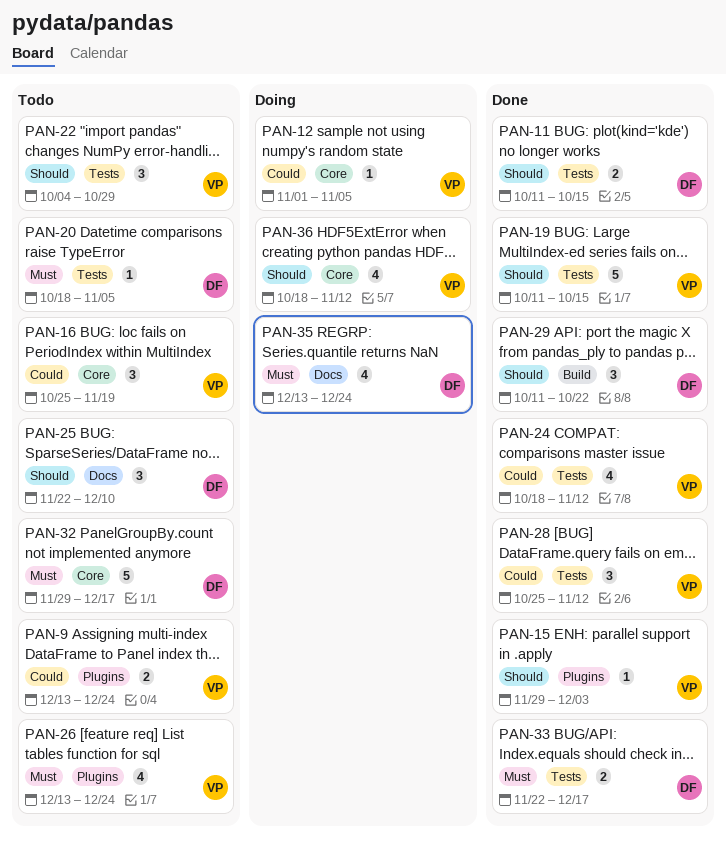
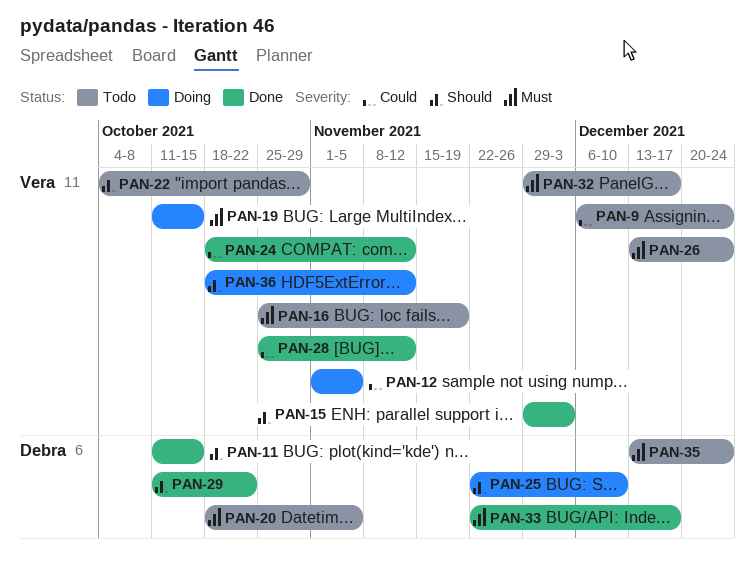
PAN-9, start: Dec 13 -> Dec 6
PAN-16, priority: Could -> Must
PAN-19, status: Done -> Doing
PAN-19, priority: Should -> Must
PAN-25, status: Todo -> Doing
PAN-32, owner: Debra -> Vera
PAN-35, status: Doing -> Todo

